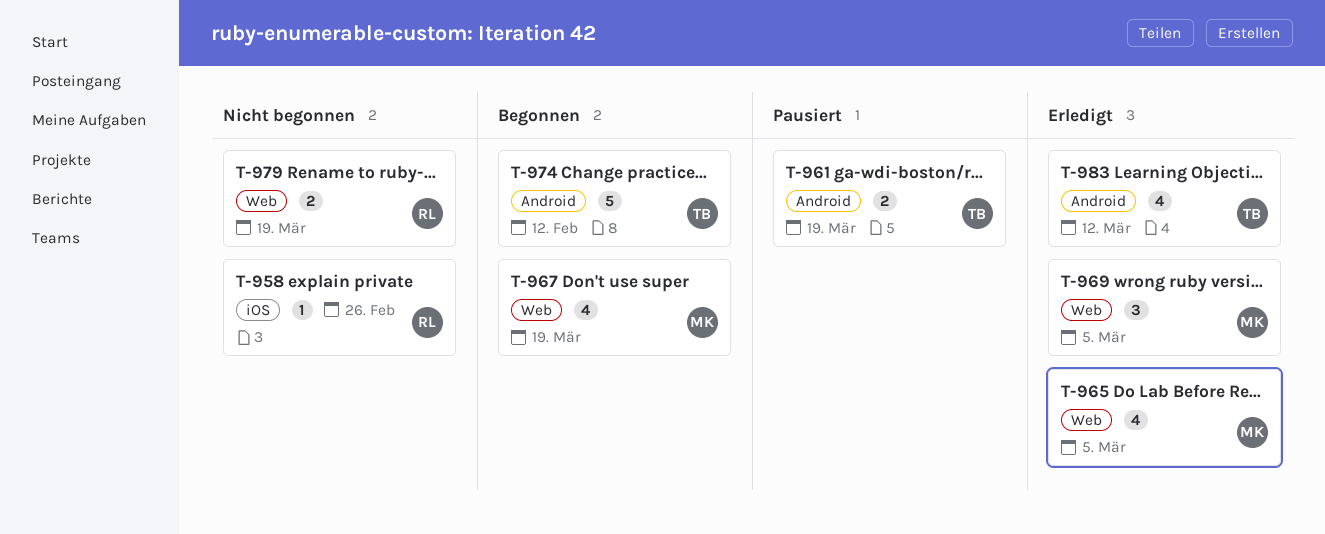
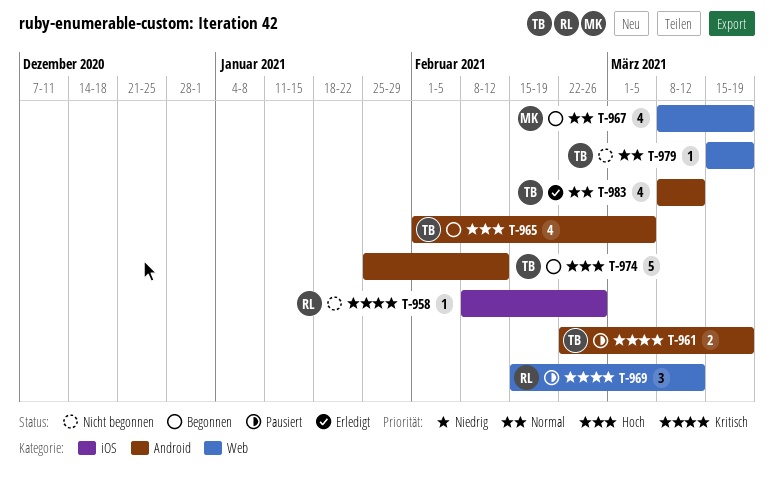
T-965, status: Erledigt -> Begonnen
T-965, owner: MK -> TB
T-965, label: Web -> Android
T-969, status: Erledigt -> Pausiert
T-969, owner: MK -> RL
T-969, due: Mar 5 -> Mar 12
T-979, owner: RL -> TB
T-979, estimate: 2 -> 1

